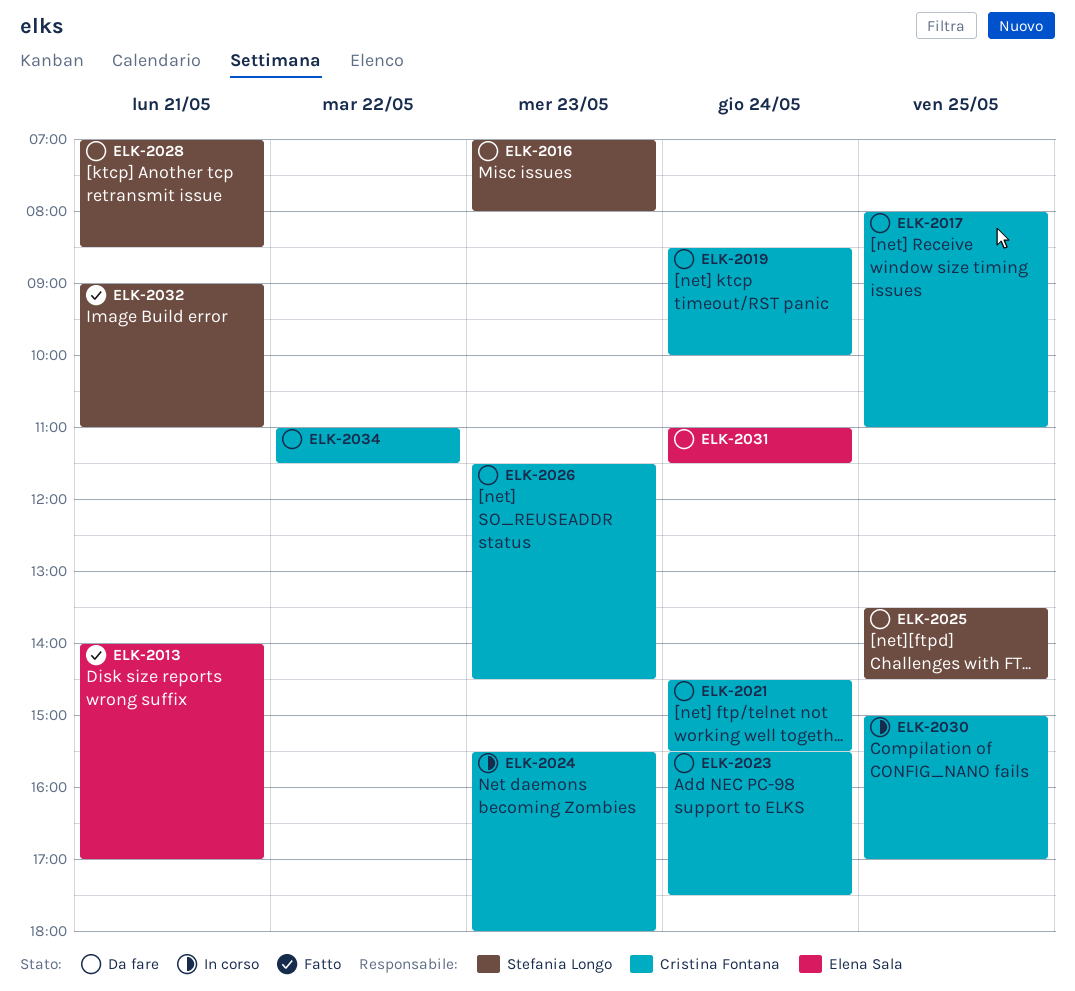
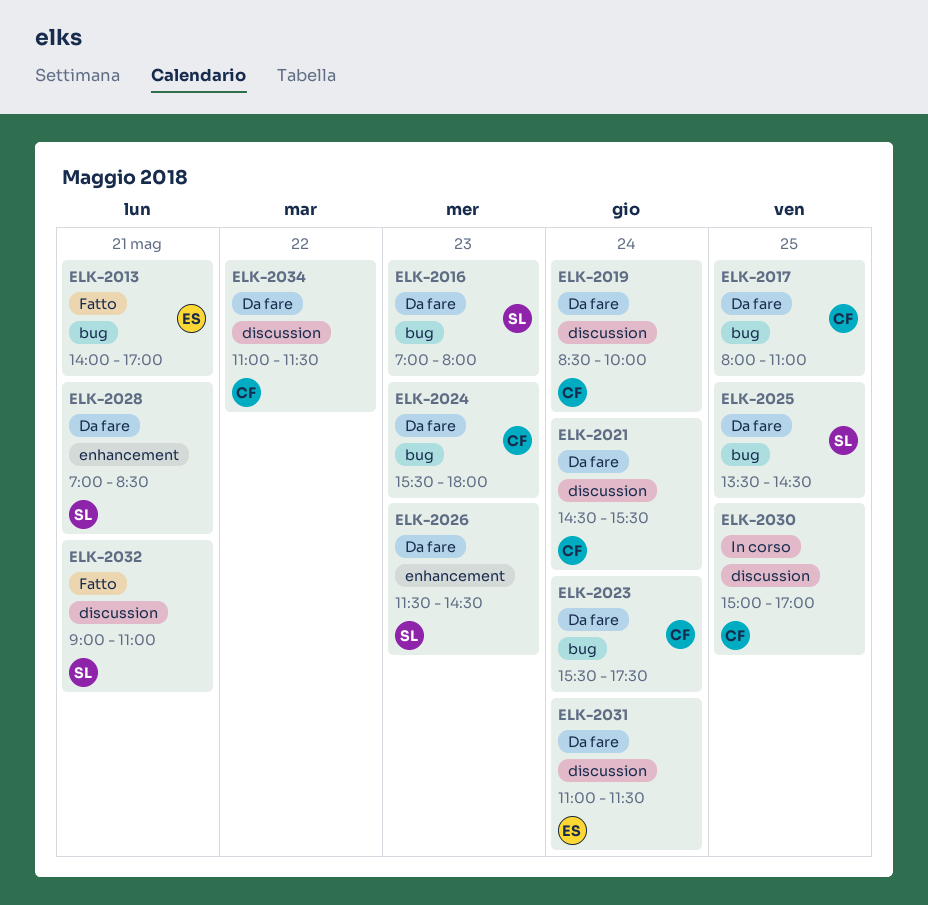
ELK-2024, status: In corso -> Da fare
ELK-2026, owner: Cristina Fontana -> Stefania Longo

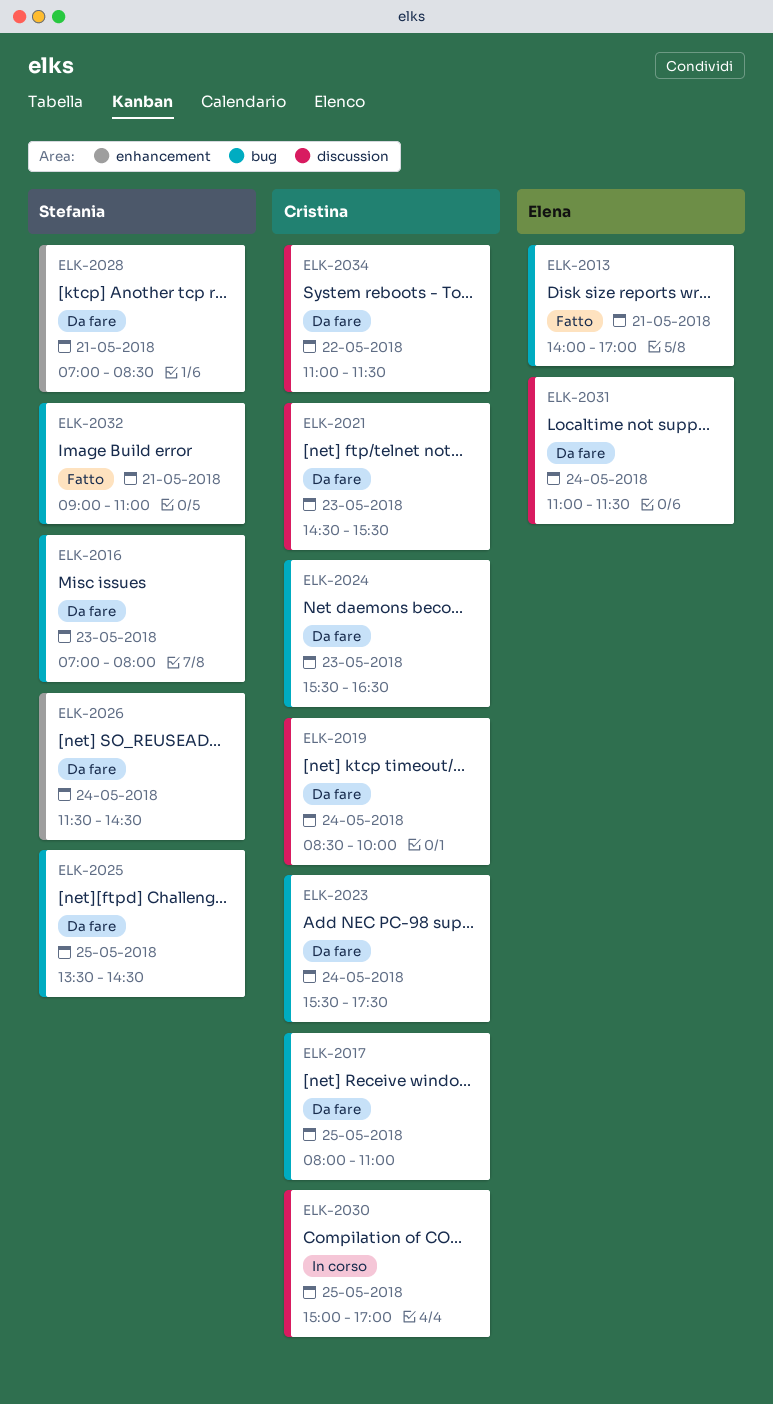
ELK-2021, day: May 24 -> May 23
ELK-2024, ends: 18:00 -> 16:30
ELK-2026, day: May 23 -> May 24
ELK-2032, label: discussion -> bug

